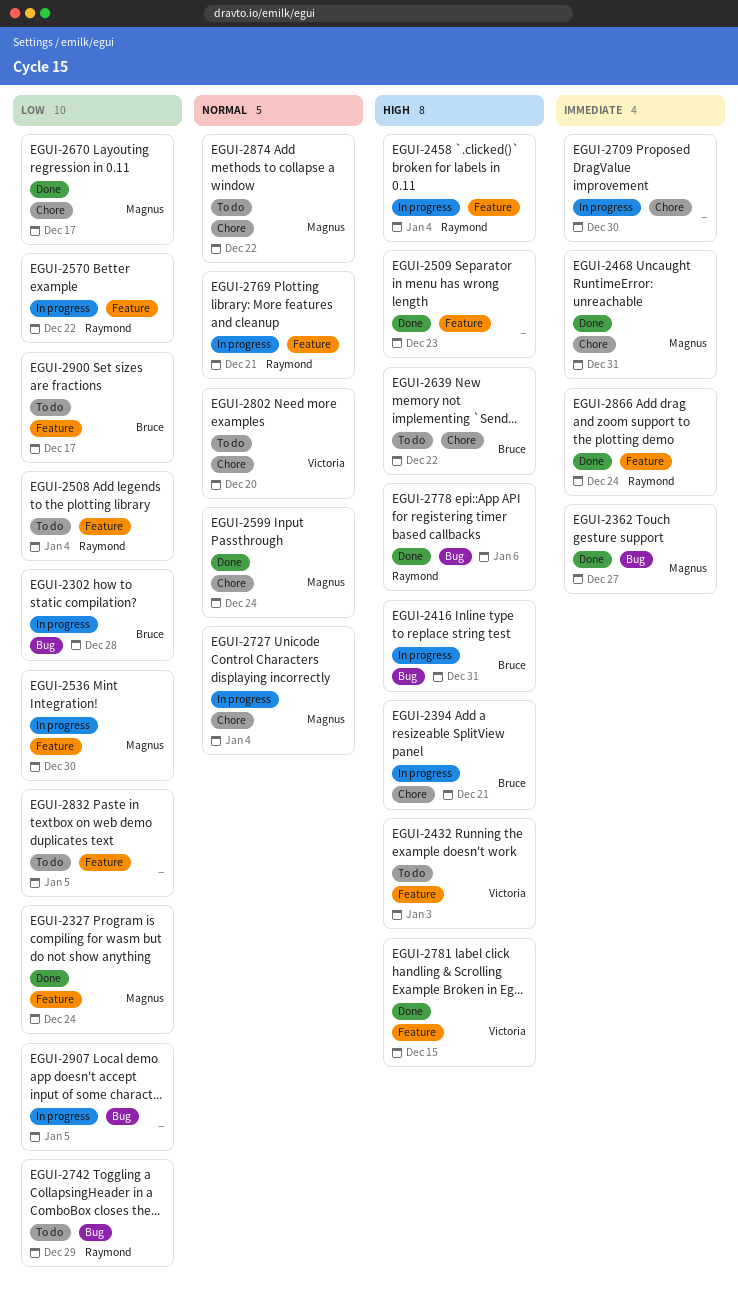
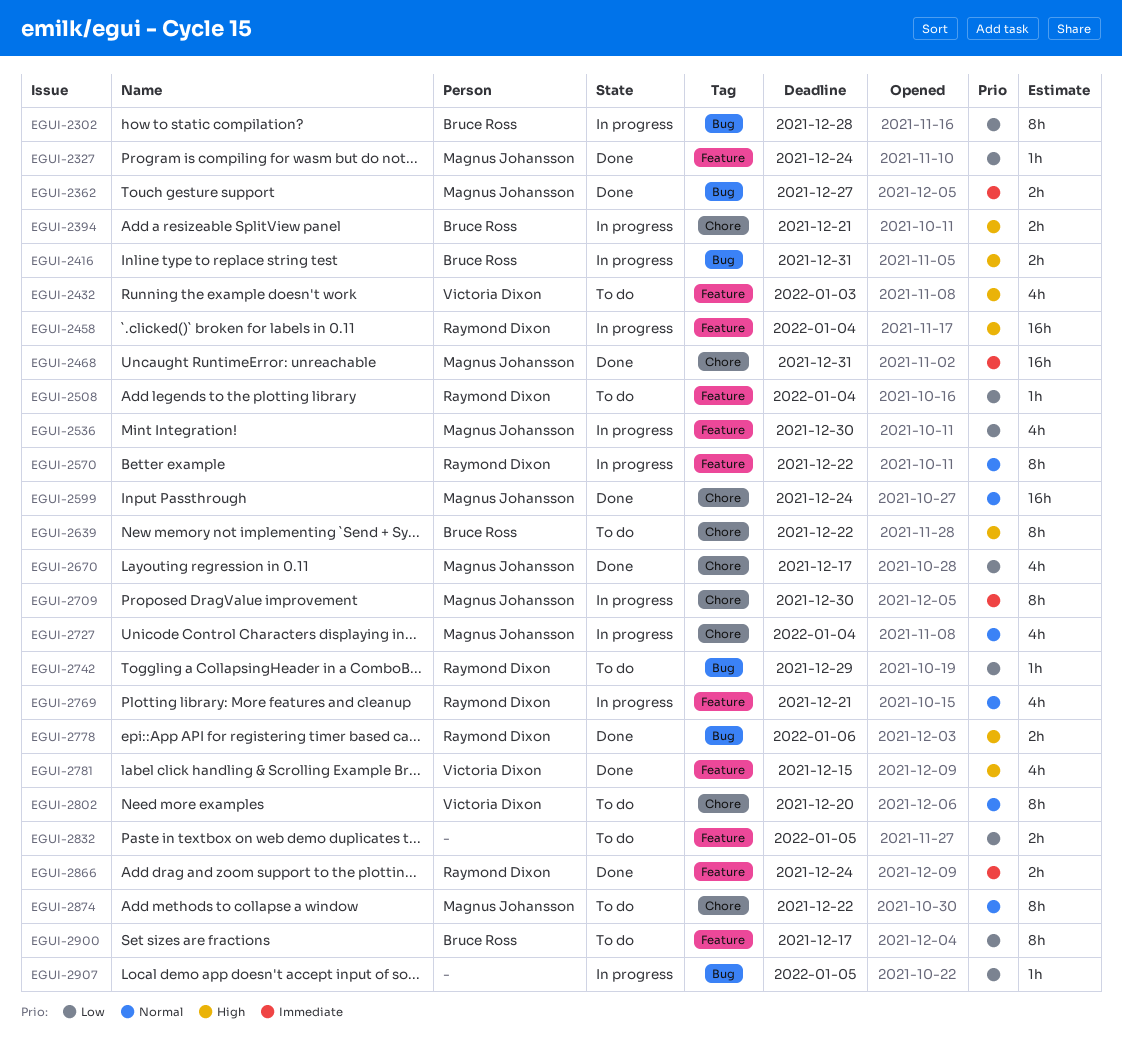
EGUI-2509: present -> none
EGUI-2570, priority: Low -> Normal
EGUI-2709, owner: none -> Magnus Johansson

